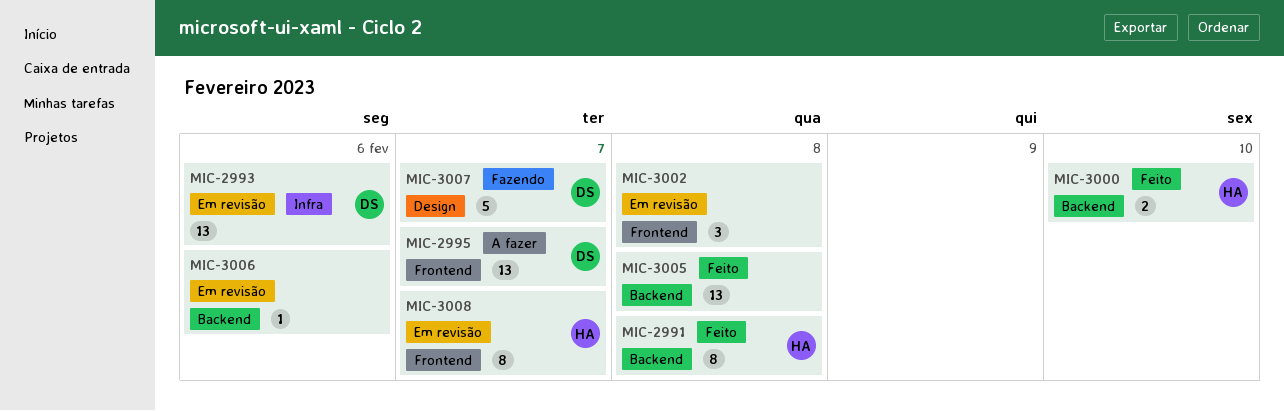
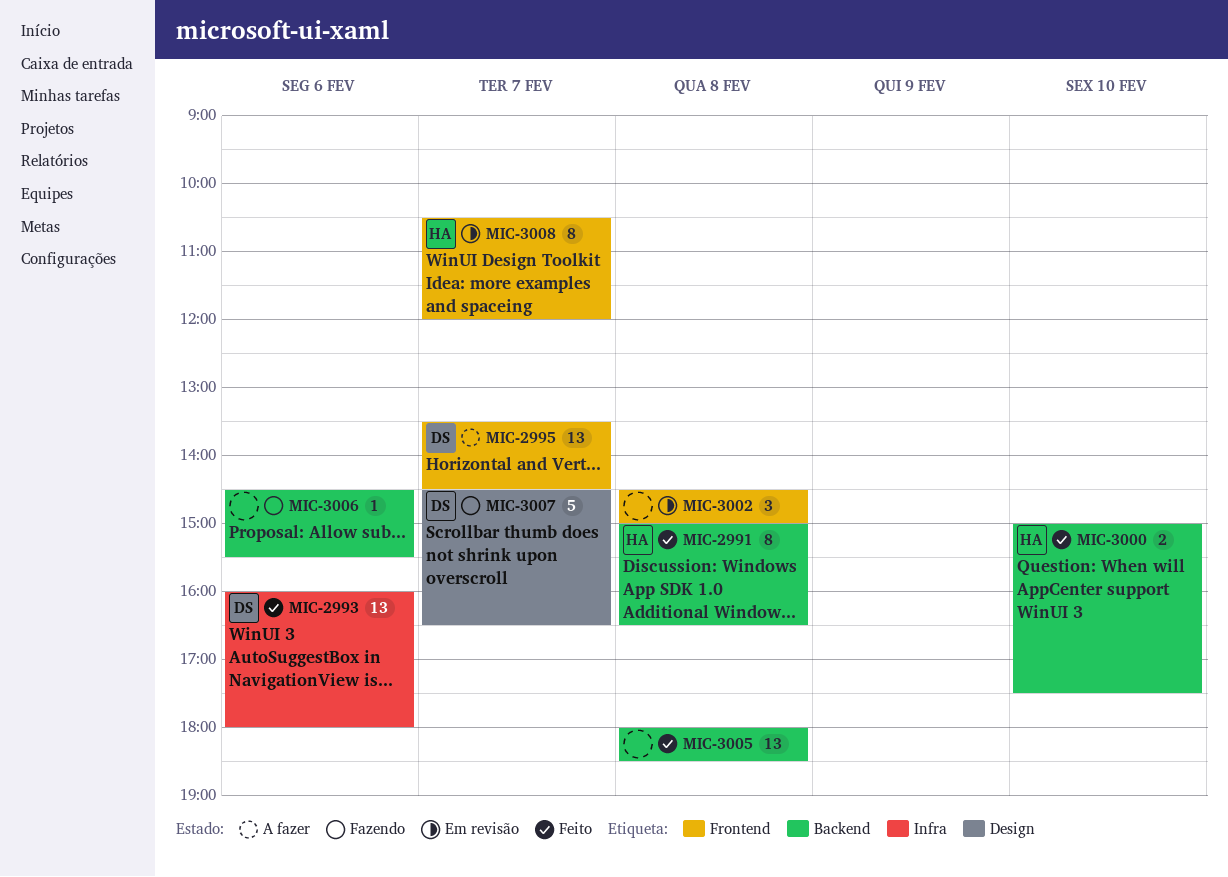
MIC-2993, status: Em revisão -> Feito
MIC-3006, status: Em revisão -> Fazendo

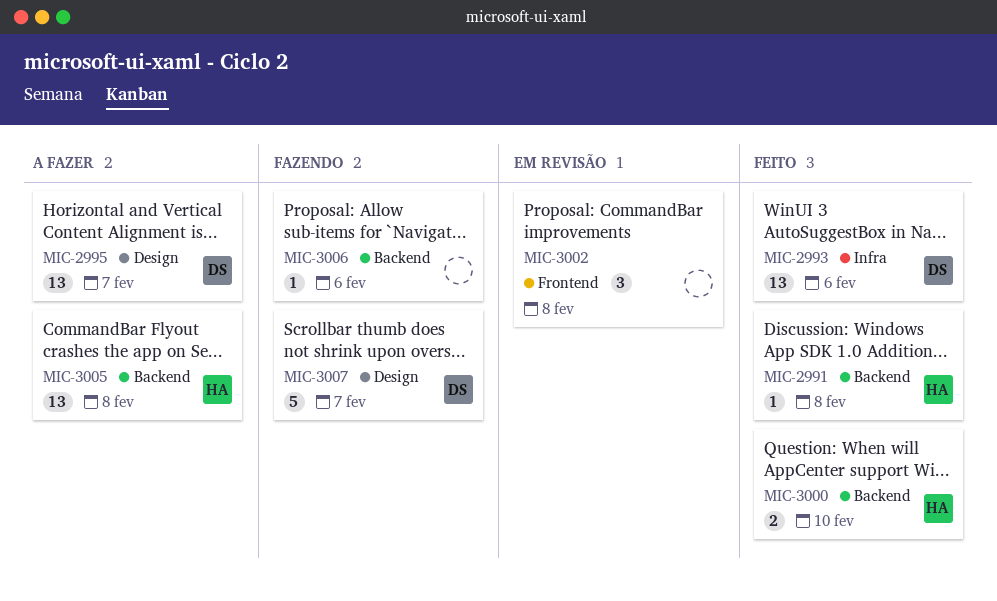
MIC-2991, estimate: 8 -> 1
MIC-2995, label: Frontend -> Design
MIC-3005, status: Feito -> A fazer
MIC-3005, owner: none -> HA
MIC-3008: present -> none

